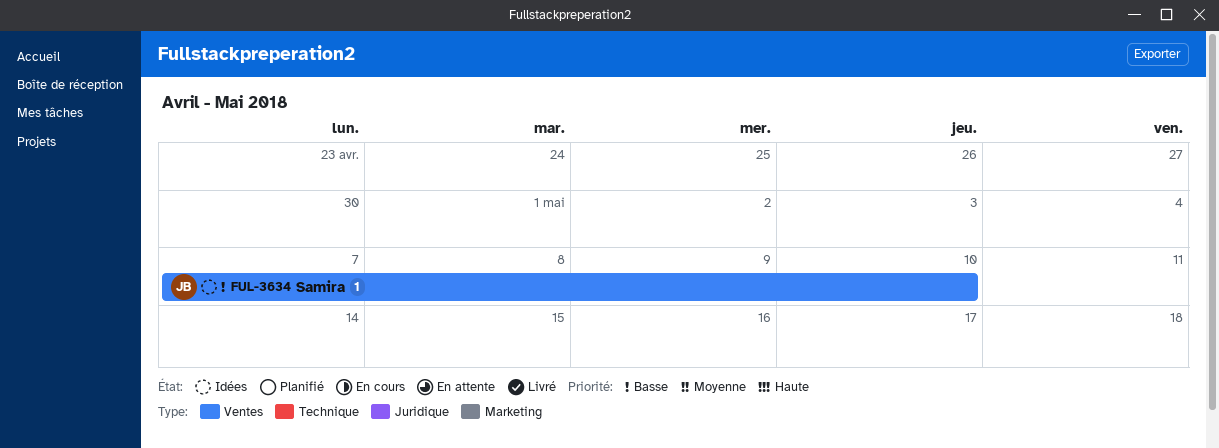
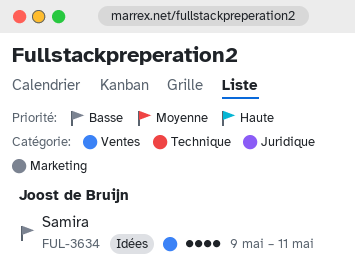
FUL-3634, estimate: 1 -> 4
FUL-3634, start: May 7 -> May 9
FUL-3634, due: May 10 -> May 11

